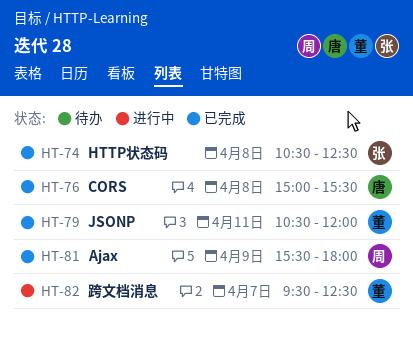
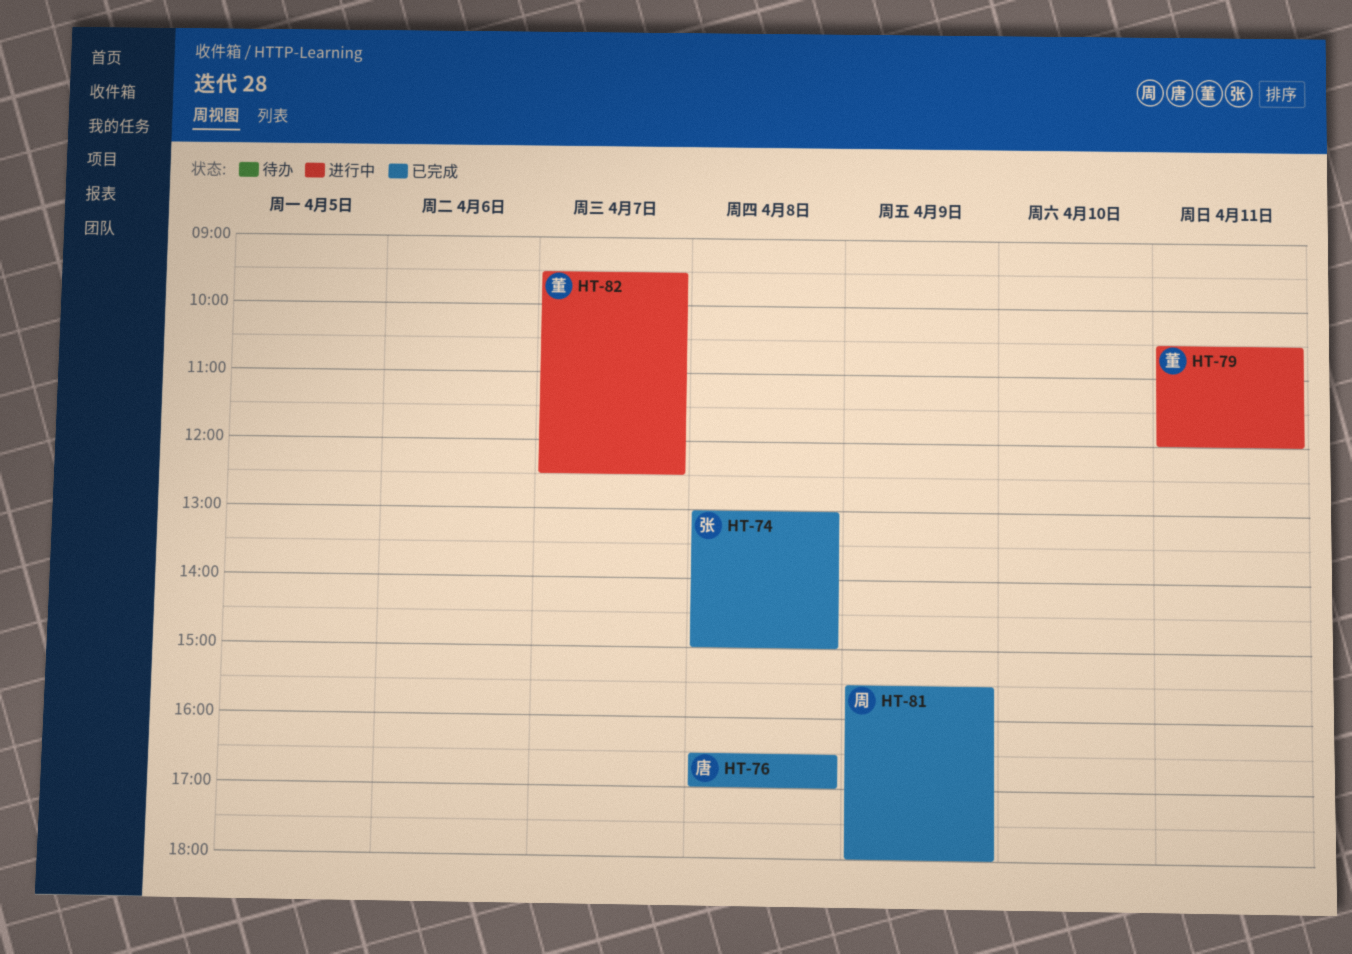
HT-74, begins: 10:30 -> 13:00
HT-74, ends: 12:30 -> 15:00
HT-76, begins: 15:00 -> 16:30
HT-76, ends: 15:30 -> 17:00
HT-79, status: 已完成 -> 进行中

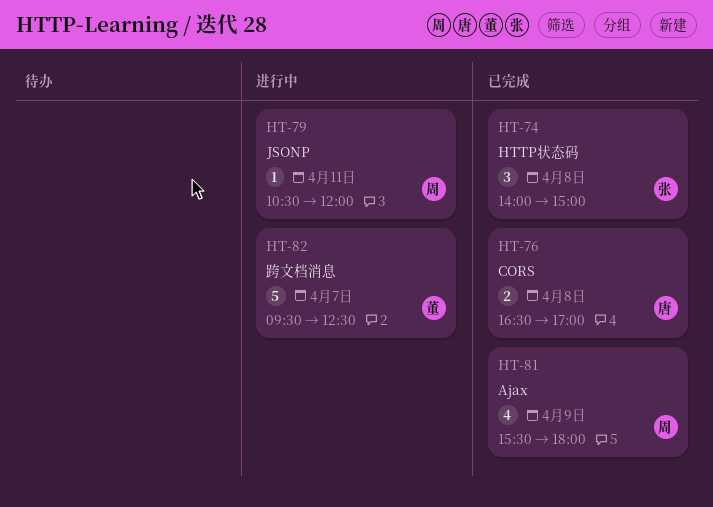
HT-74, begins: 13:00 -> 14:00
HT-79, owner: 董 -> 周

